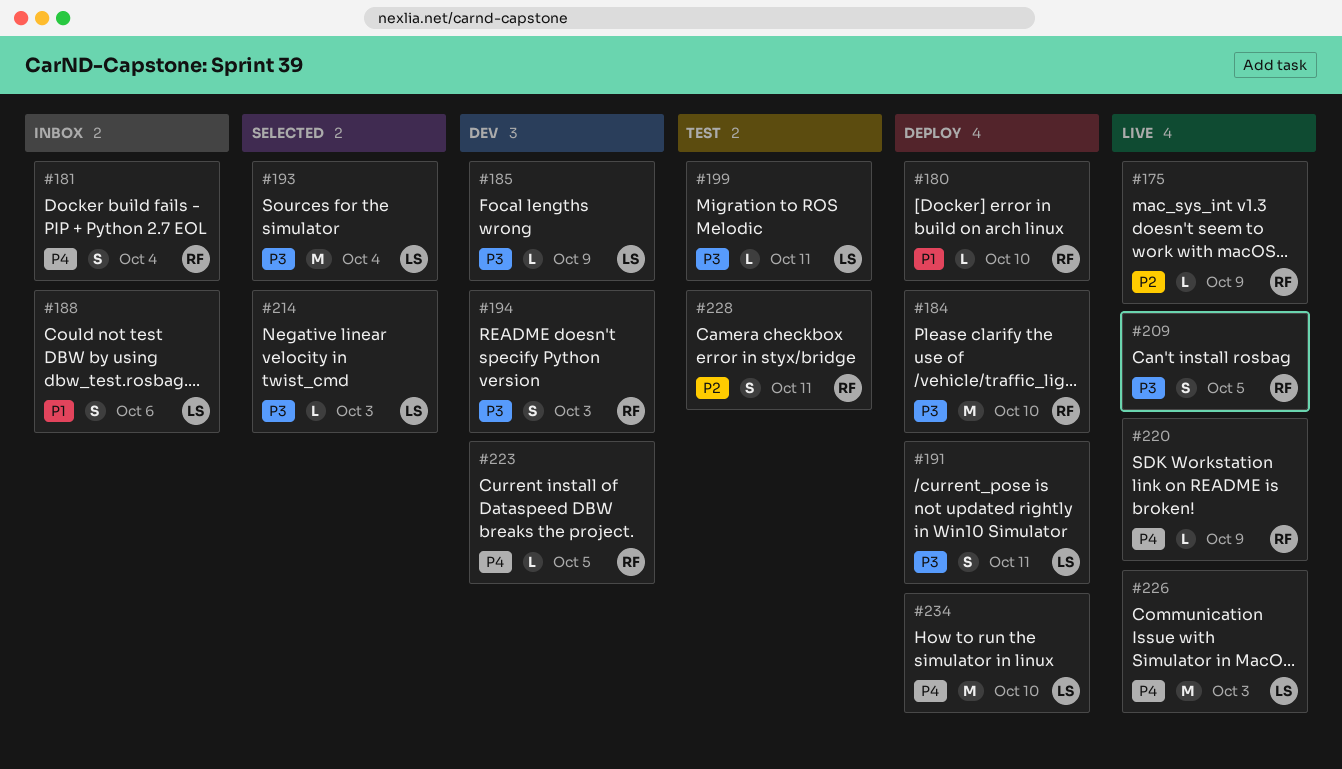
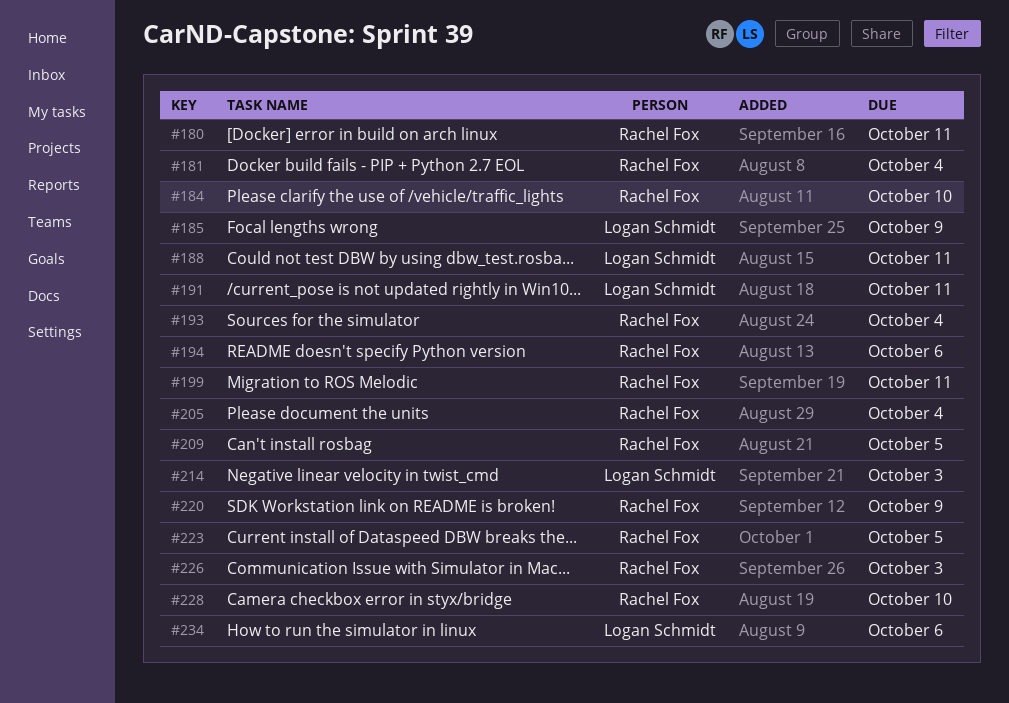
#175: present -> none
#180, due: Oct 10 -> Oct 11
#188, due: Oct 6 -> Oct 11
#193, owner: Logan Schmidt -> Rachel Fox
#194, due: Oct 3 -> Oct 6
#199, owner: Logan Schmidt -> Rachel Fox
#205: none -> present
#226, owner: Logan Schmidt -> Rachel Fox
#228, due: Oct 11 -> Oct 10
#234, due: Oct 10 -> Oct 6

